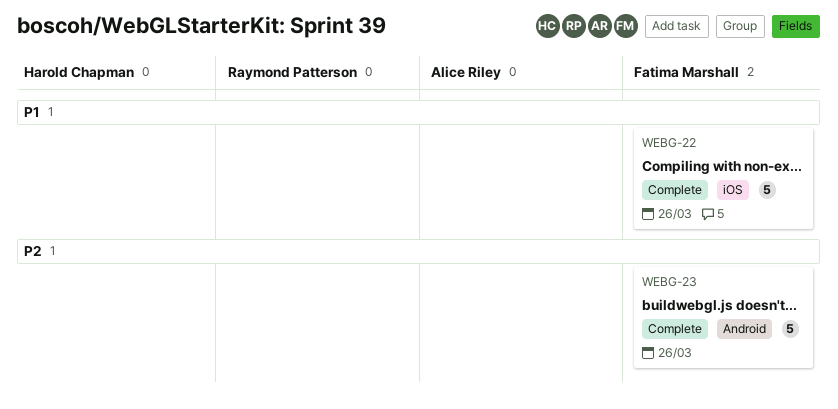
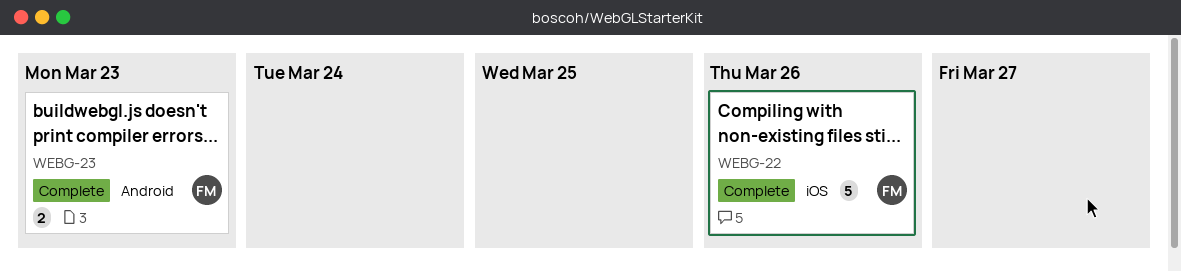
WEBG-23, estimate: 5 -> 2
WEBG-23, due: Mar 26 -> Mar 23

